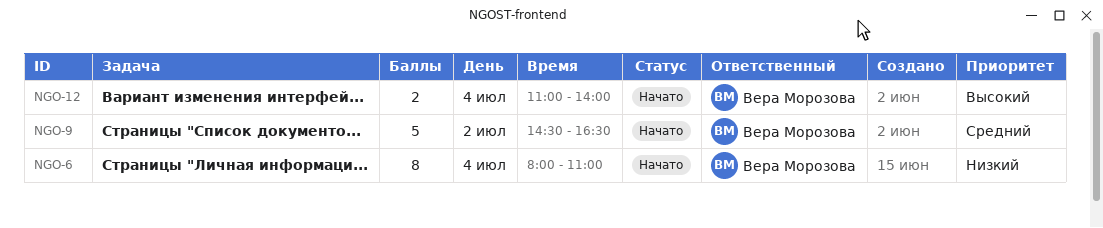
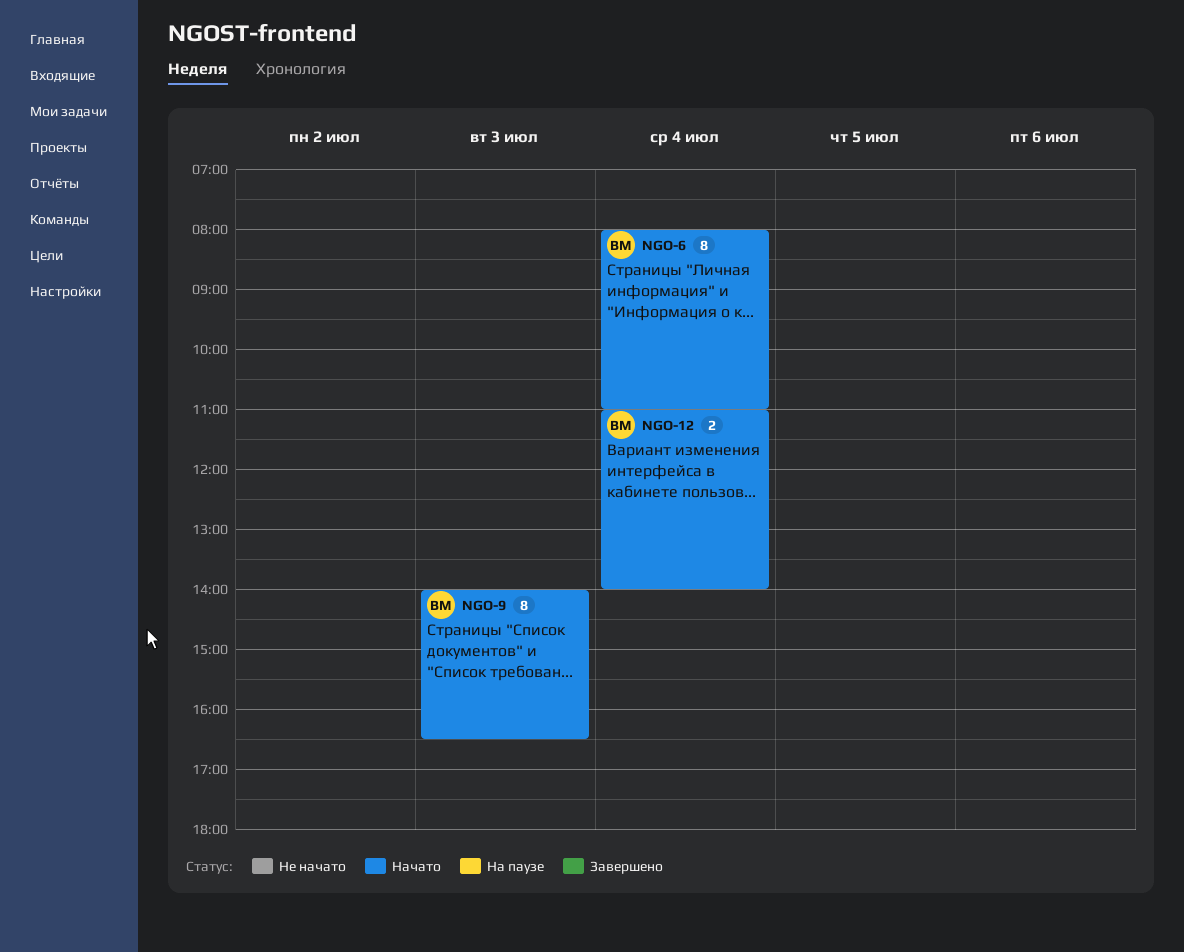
NGO-9, estimate: 5 -> 8
NGO-9, day: Jul 2 -> Jul 3
NGO-9, begins: 14:30 -> 14:00

